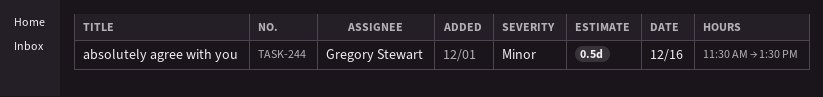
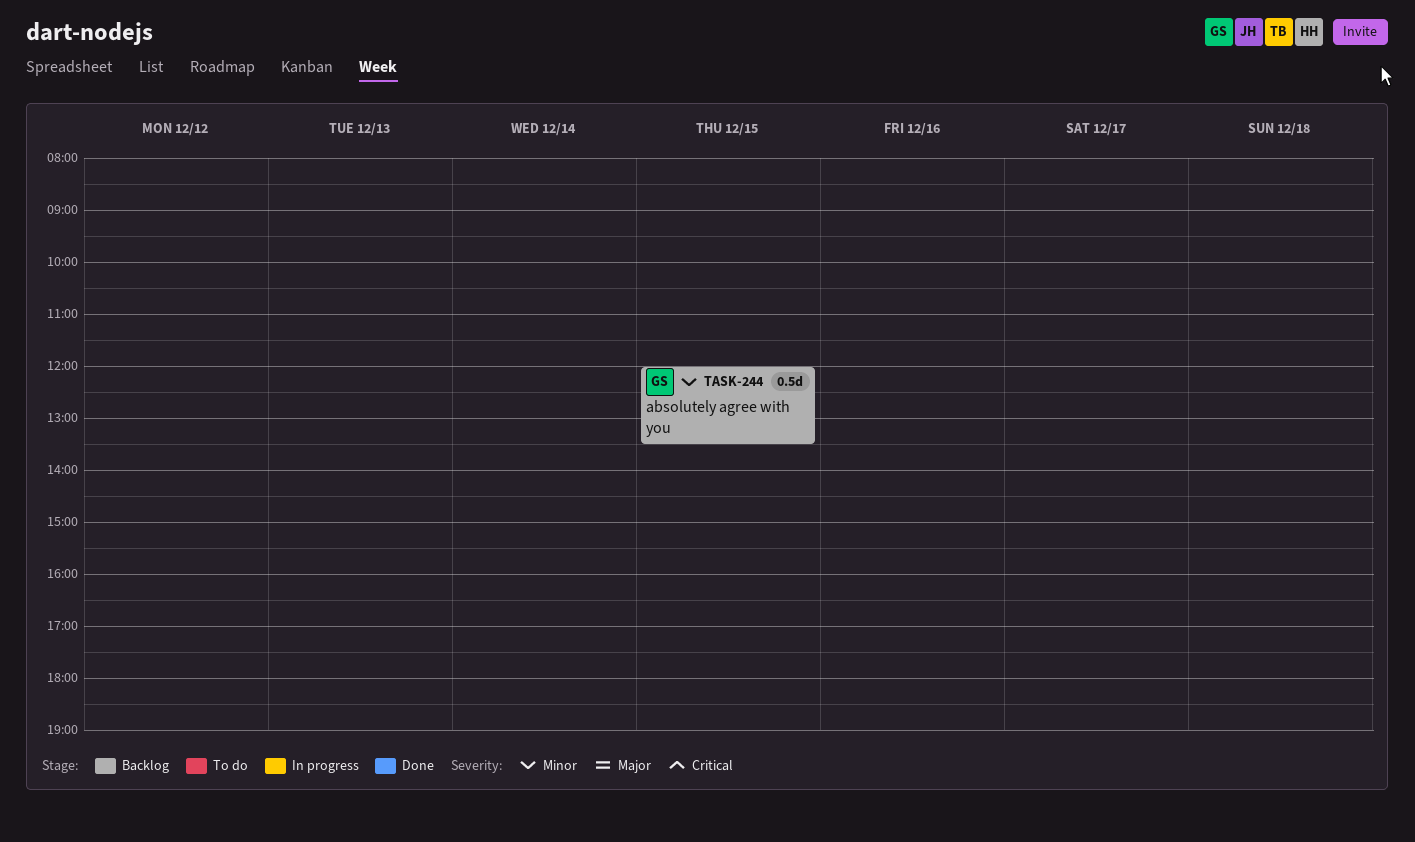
TASK-244, day: Dec 16 -> Dec 15
TASK-244, begins: 11:30 -> 12:00

